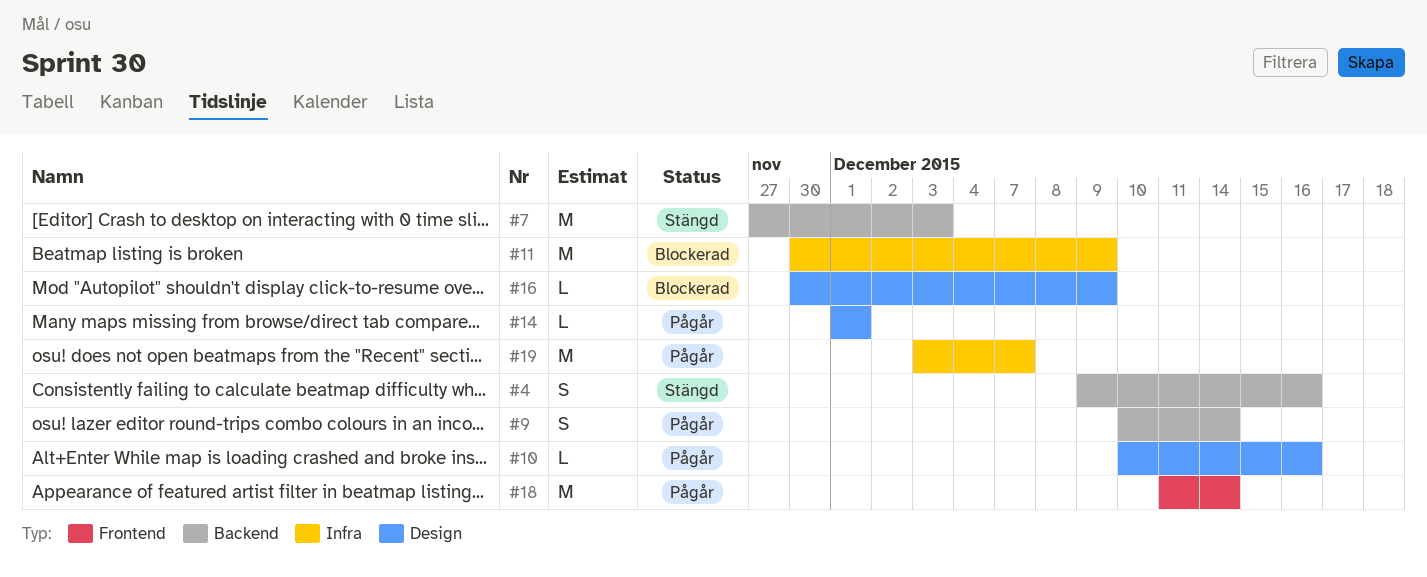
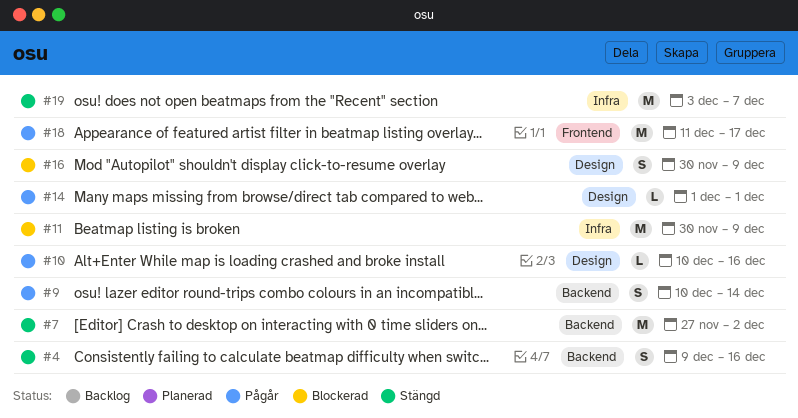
#7, due: Dec 3 -> Dec 2
#16, estimate: L -> S
#18, due: Dec 14 -> Dec 17
#19, status: Pågår -> Stängd

